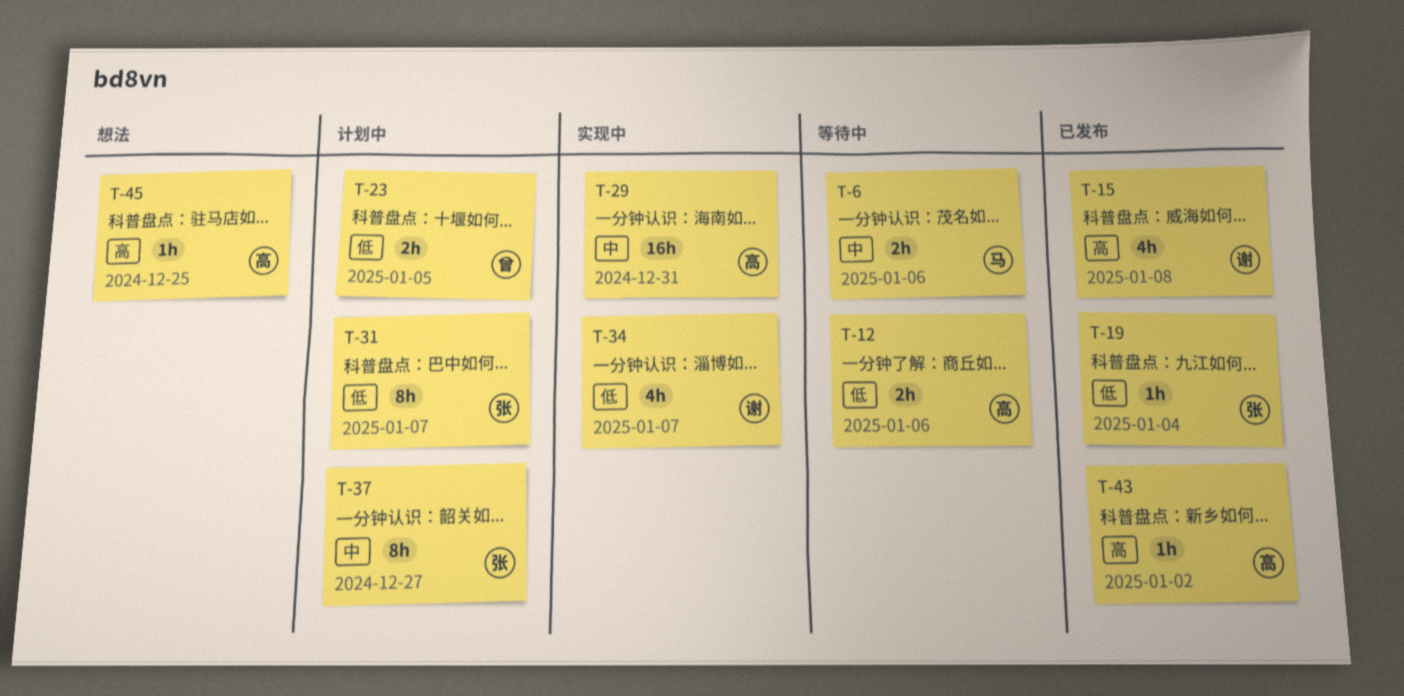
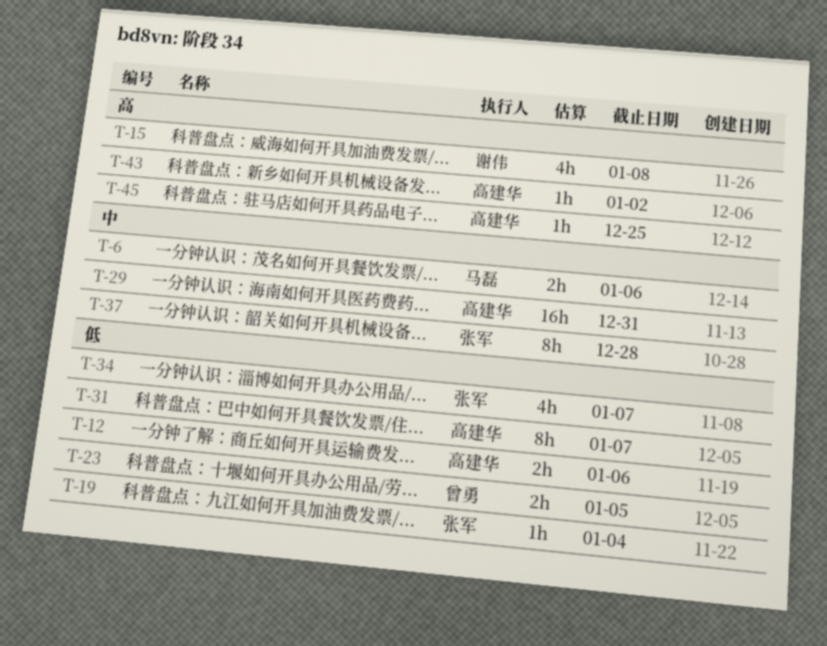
T-31, owner: 张军 -> 高建华
T-34, owner: 谢伟 -> 张军
T-37, due: Dec 27 -> Dec 28

